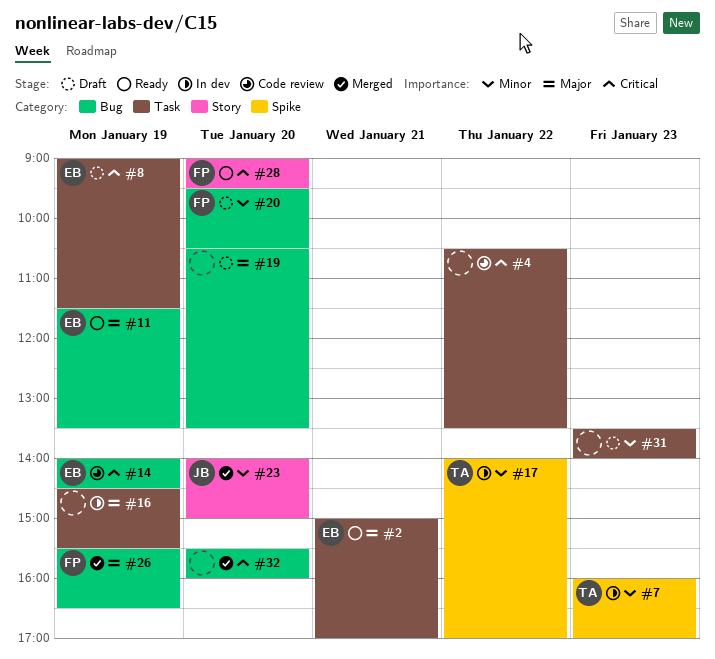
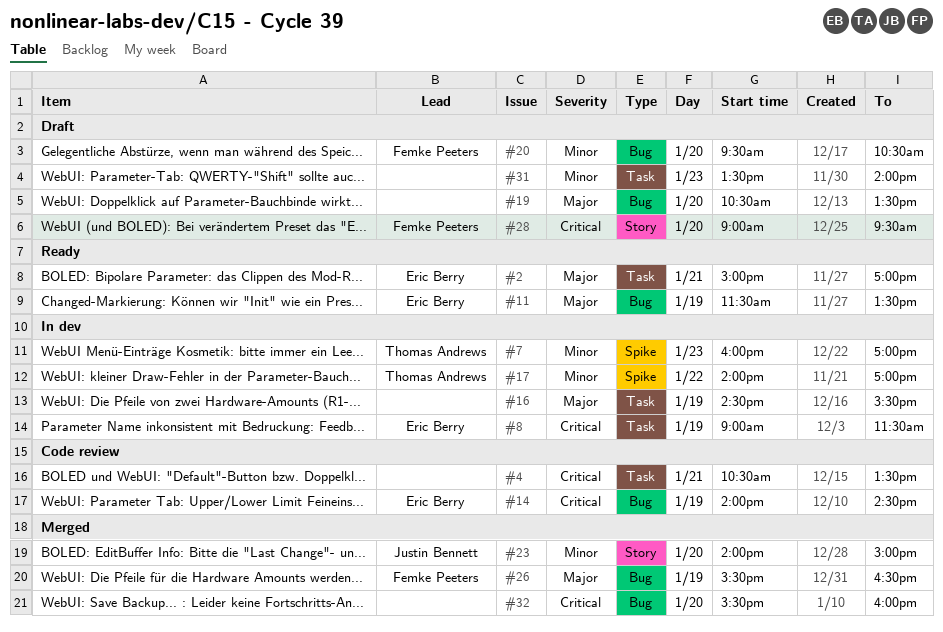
#4, day: Jan 22 -> Jan 21
#8, status: Draft -> In dev
#28, status: Ready -> Draft

